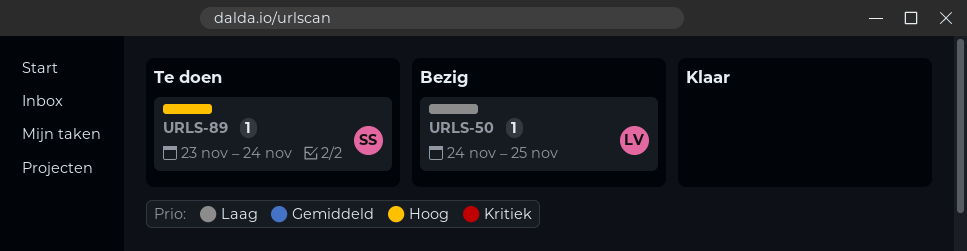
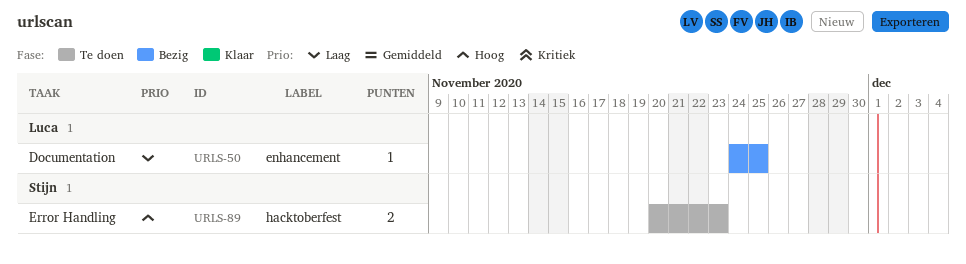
URLS-89, estimate: 1 -> 2
URLS-89, start: Nov 23 -> Nov 20
URLS-89, due: Nov 24 -> Nov 23

